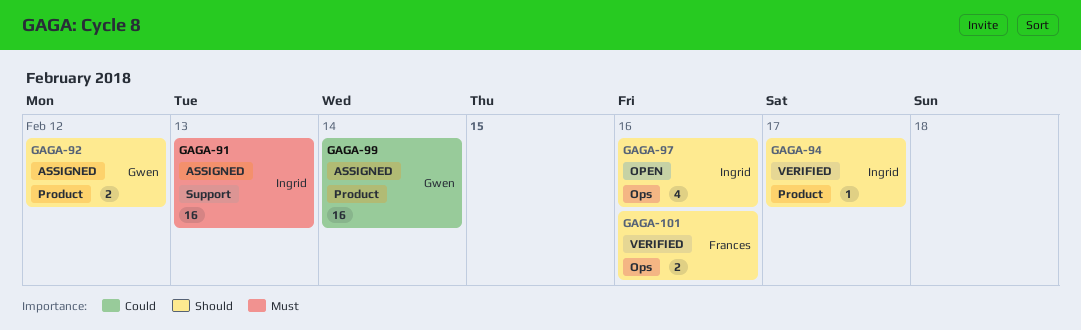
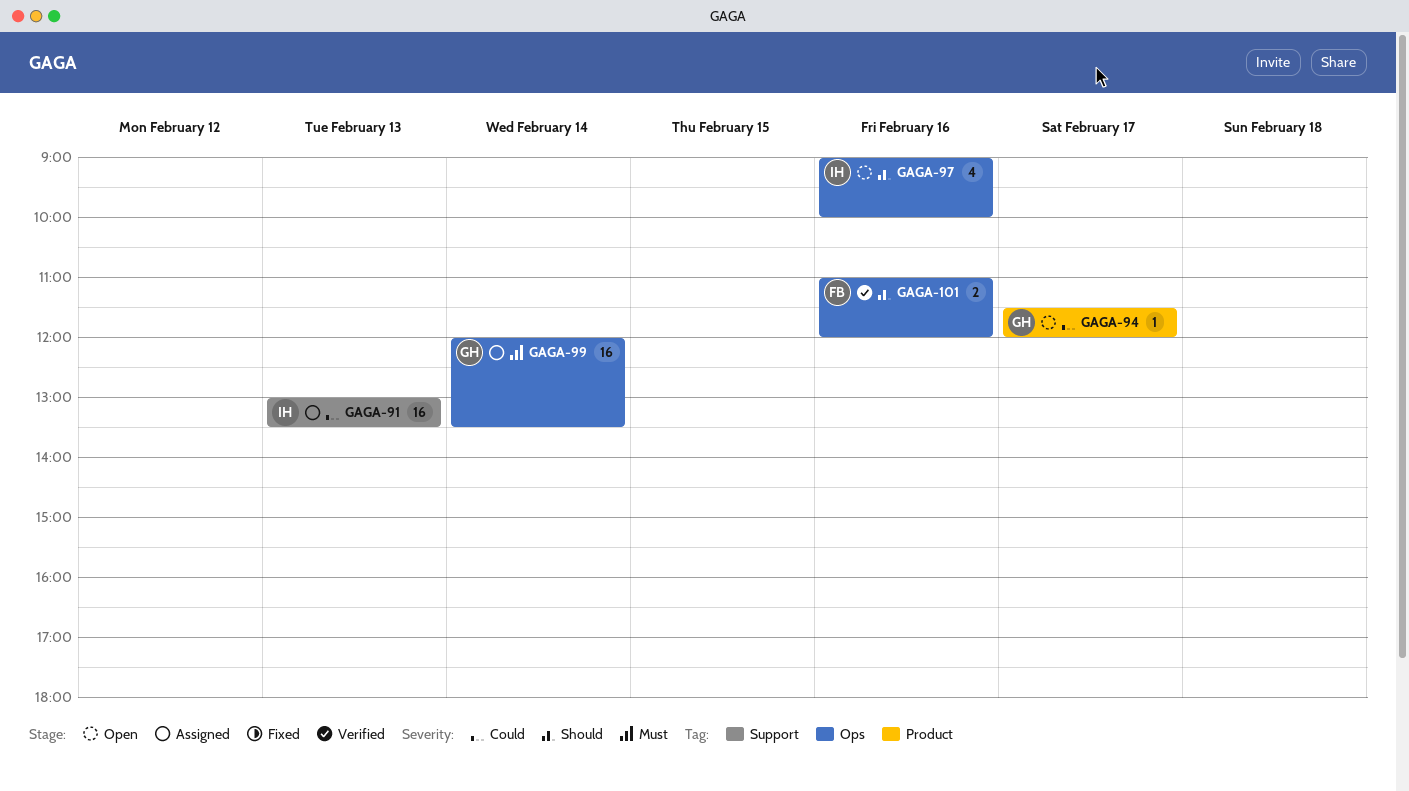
GAGA-91, priority: Must -> Could
GAGA-92: present -> none
GAGA-94, status: Verified -> Open
GAGA-94, owner: Ingrid -> Gwen
GAGA-94, priority: Should -> Could
GAGA-99, priority: Could -> Must
GAGA-99, label: Product -> Ops

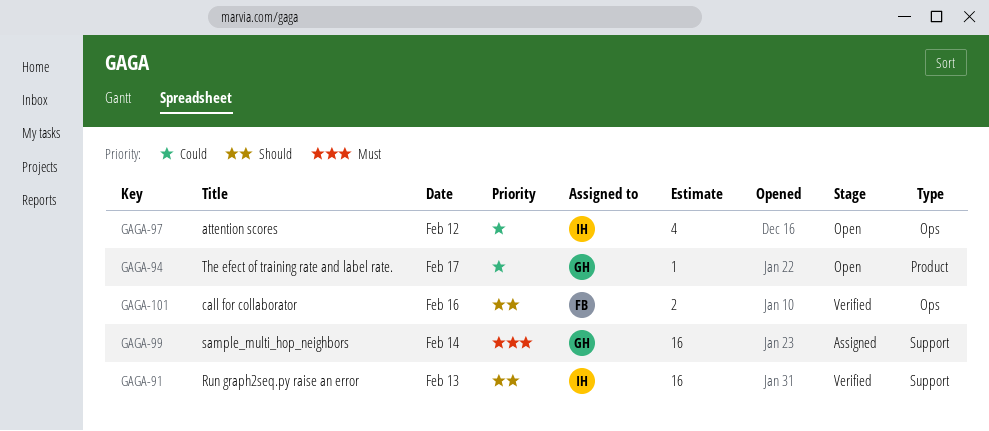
GAGA-91, status: Assigned -> Verified
GAGA-91, priority: Could -> Should
GAGA-97, priority: Should -> Could
GAGA-97, day: Feb 16 -> Feb 12
GAGA-99, label: Ops -> Support

